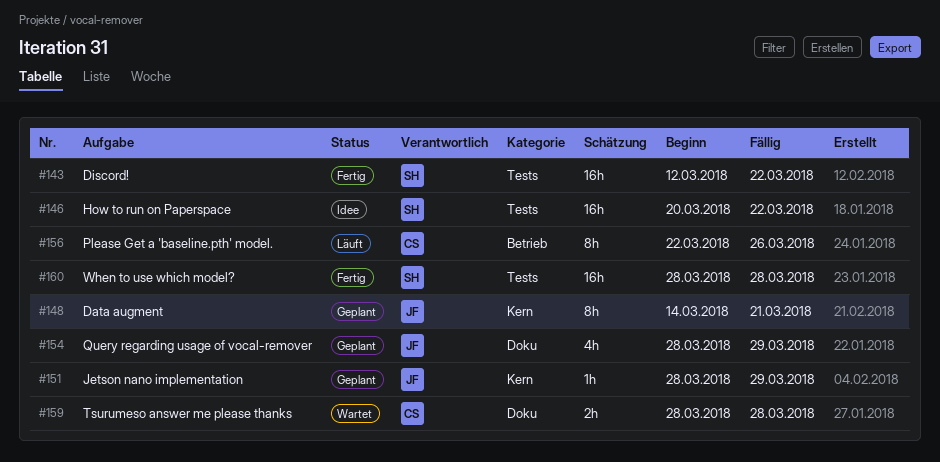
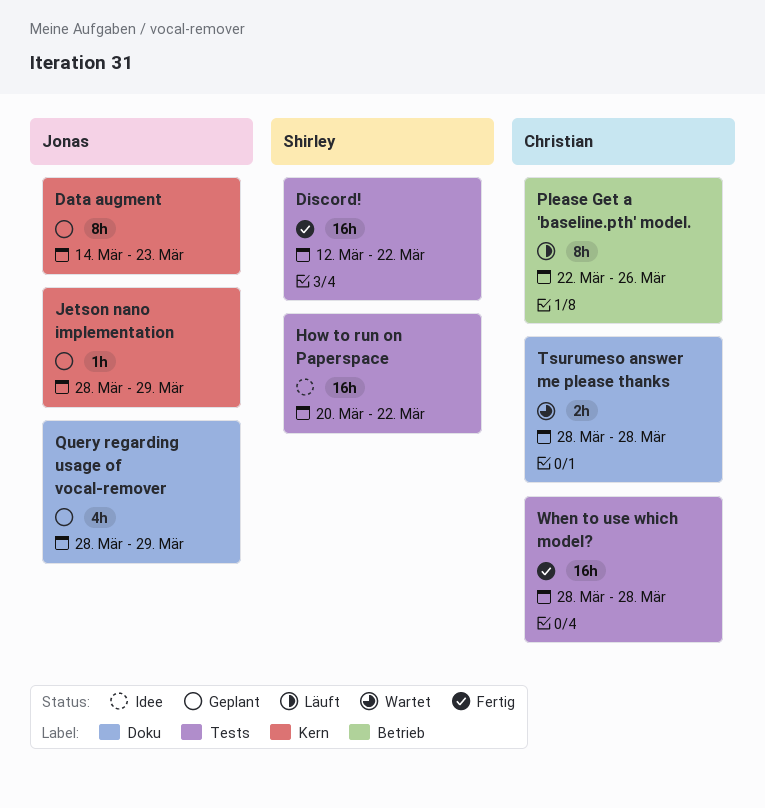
Data augment, due: Mar 21 -> Mar 23
When to use which model?, owner: Shirley -> Christian

